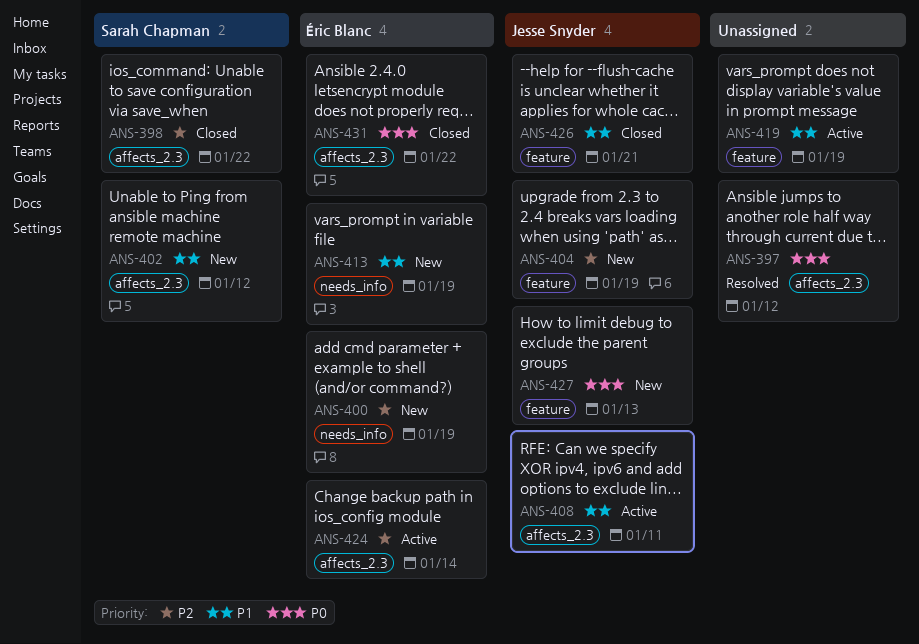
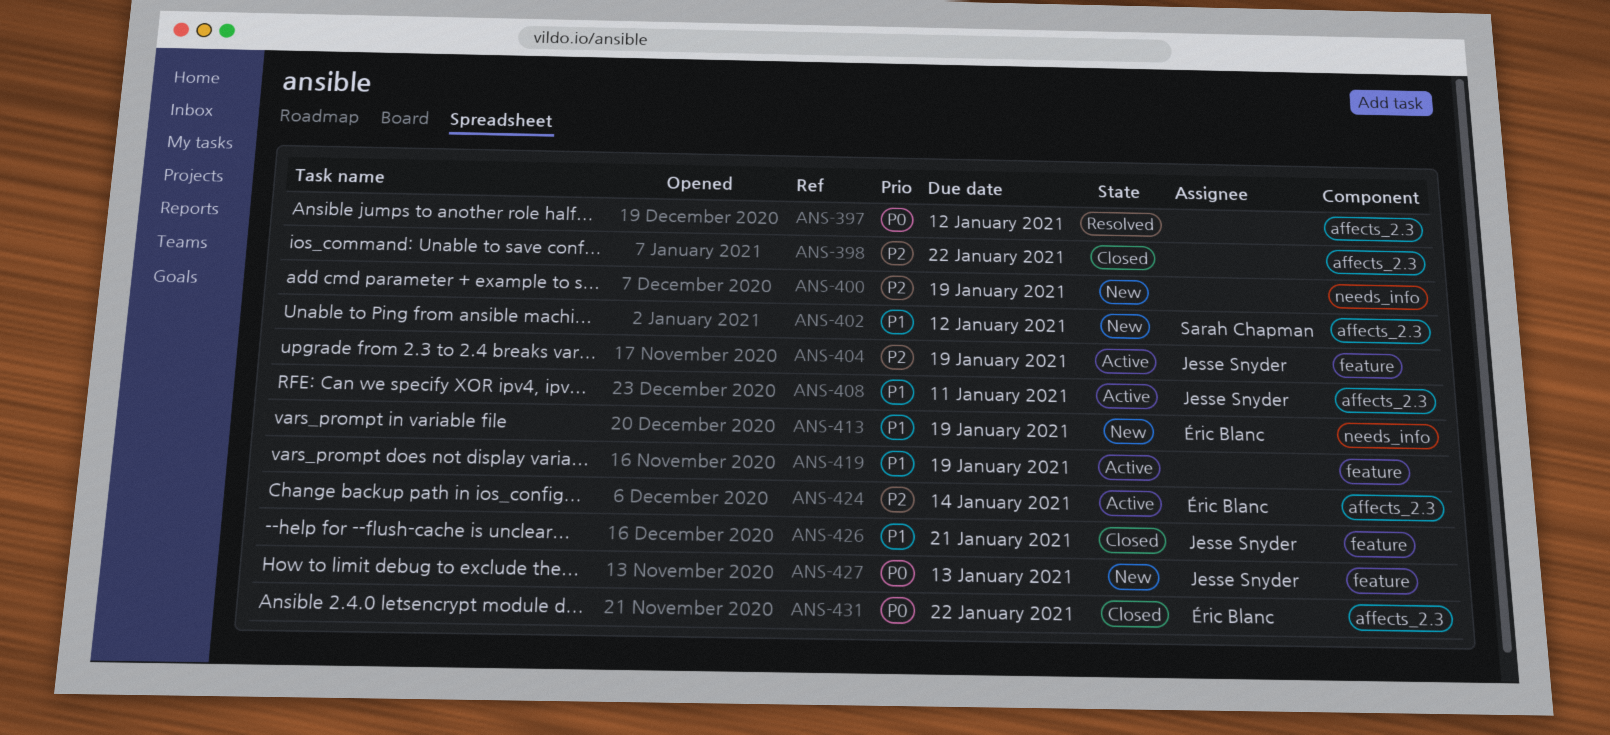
ANS-398, owner: Sarah Chapman -> none
ANS-400, owner: Éric Blanc -> none
ANS-404, status: New -> Active

